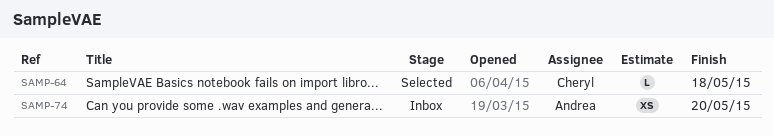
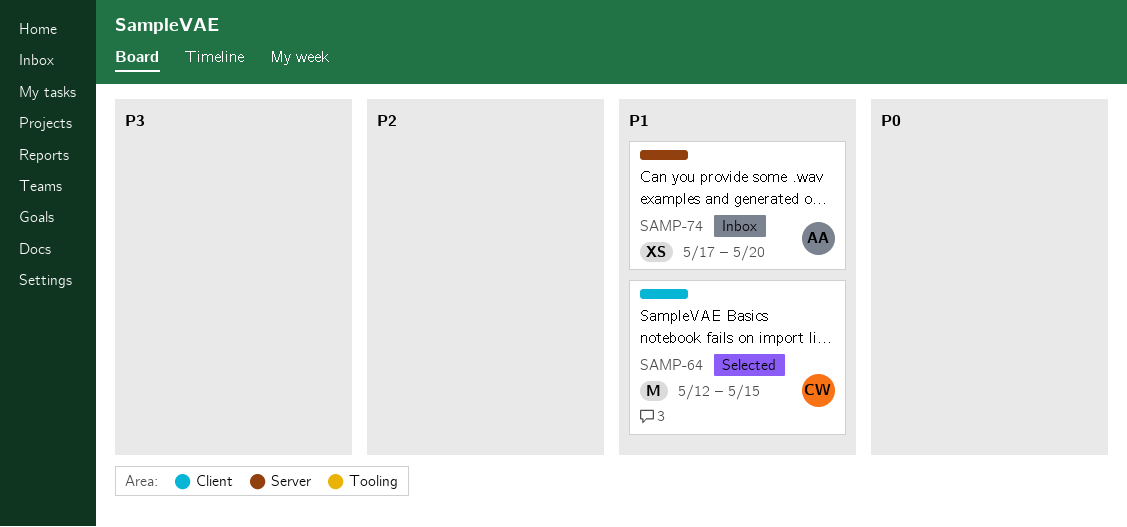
SAMP-64, estimate: L -> M
SAMP-64, due: May 18 -> May 15

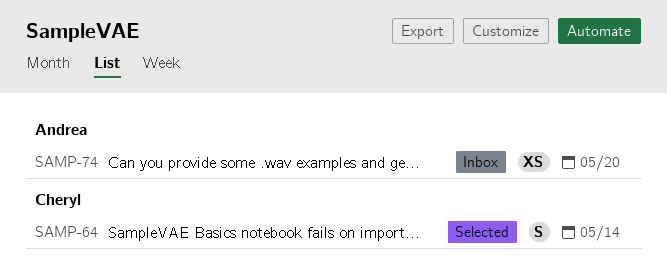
SAMP-64, estimate: M -> S
SAMP-64, due: May 15 -> May 14

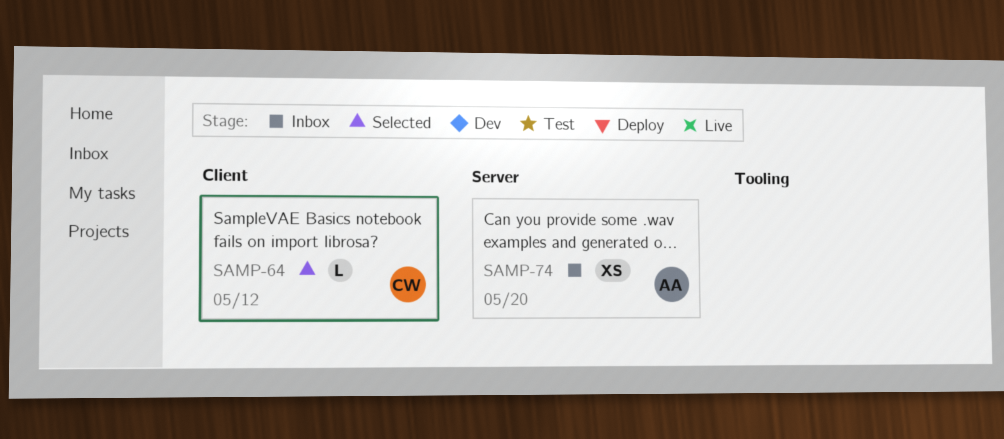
SAMP-64, estimate: S -> L
SAMP-64, due: May 14 -> May 12

